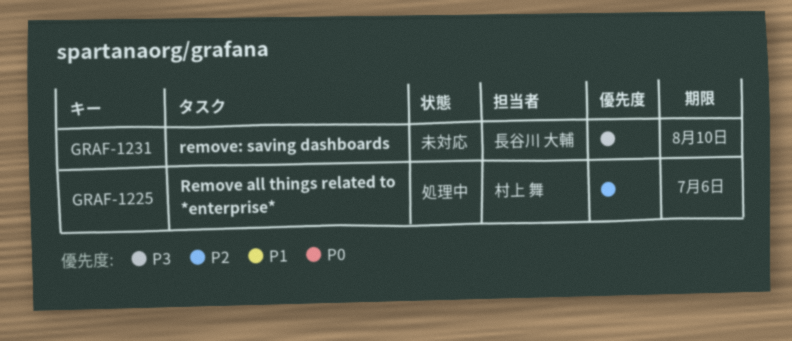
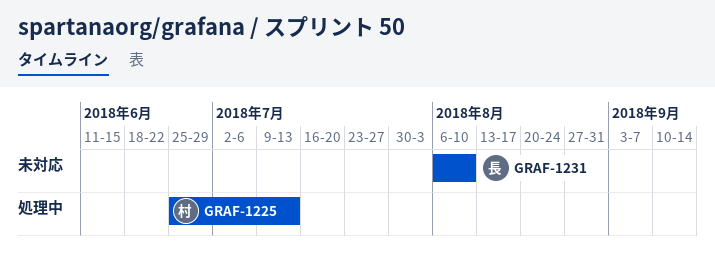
GRAF-1225, due: Jul 6 -> Jul 13

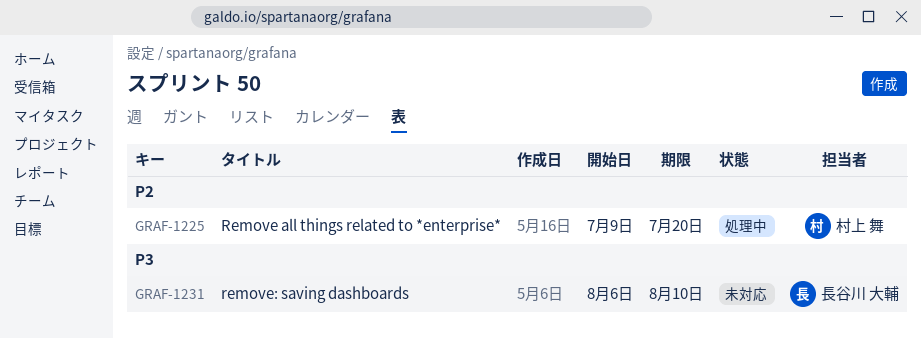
GRAF-1225, start: Jun 25 -> Jul 9
GRAF-1225, due: Jul 13 -> Jul 20

